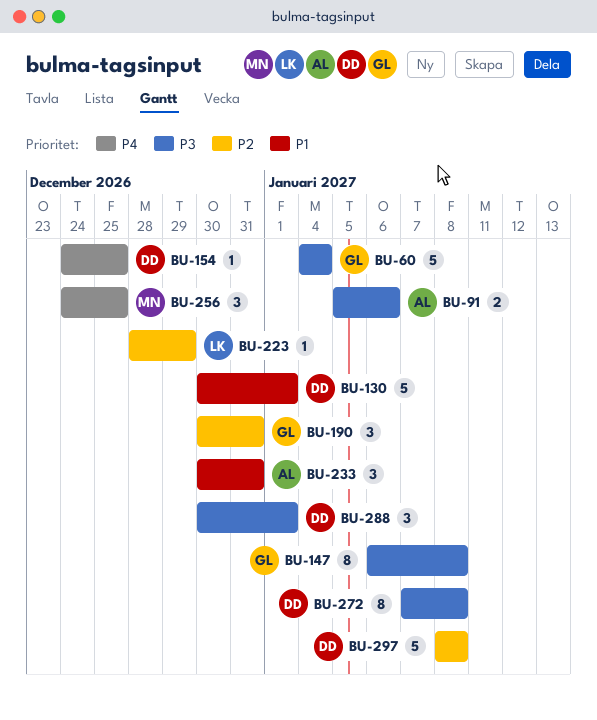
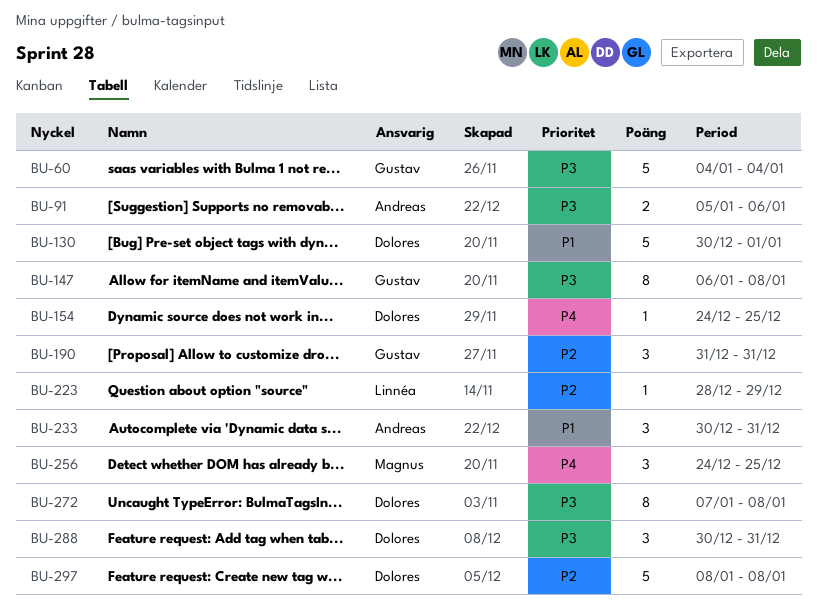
BU-190, start: Dec 30 -> Dec 31
BU-288, due: Jan 1 -> Dec 31

